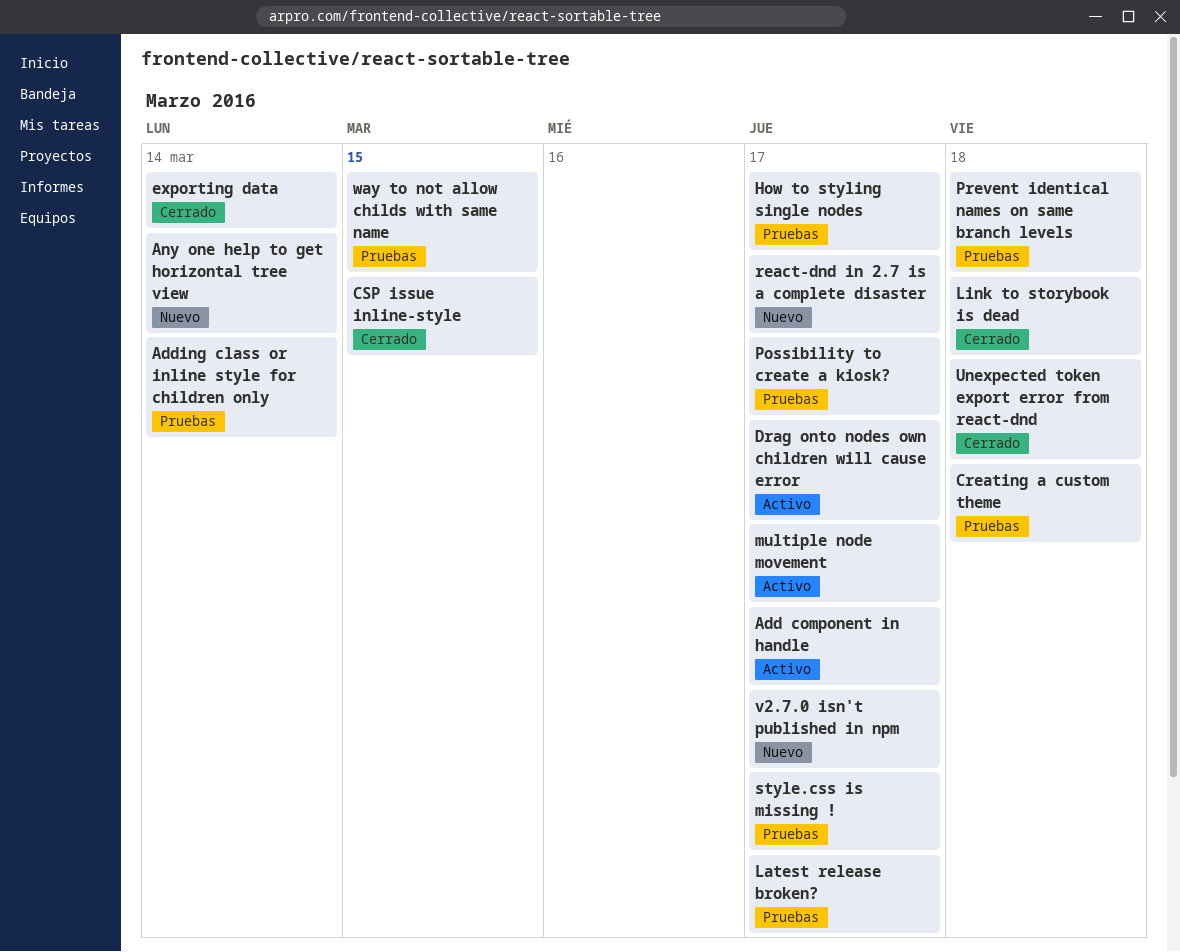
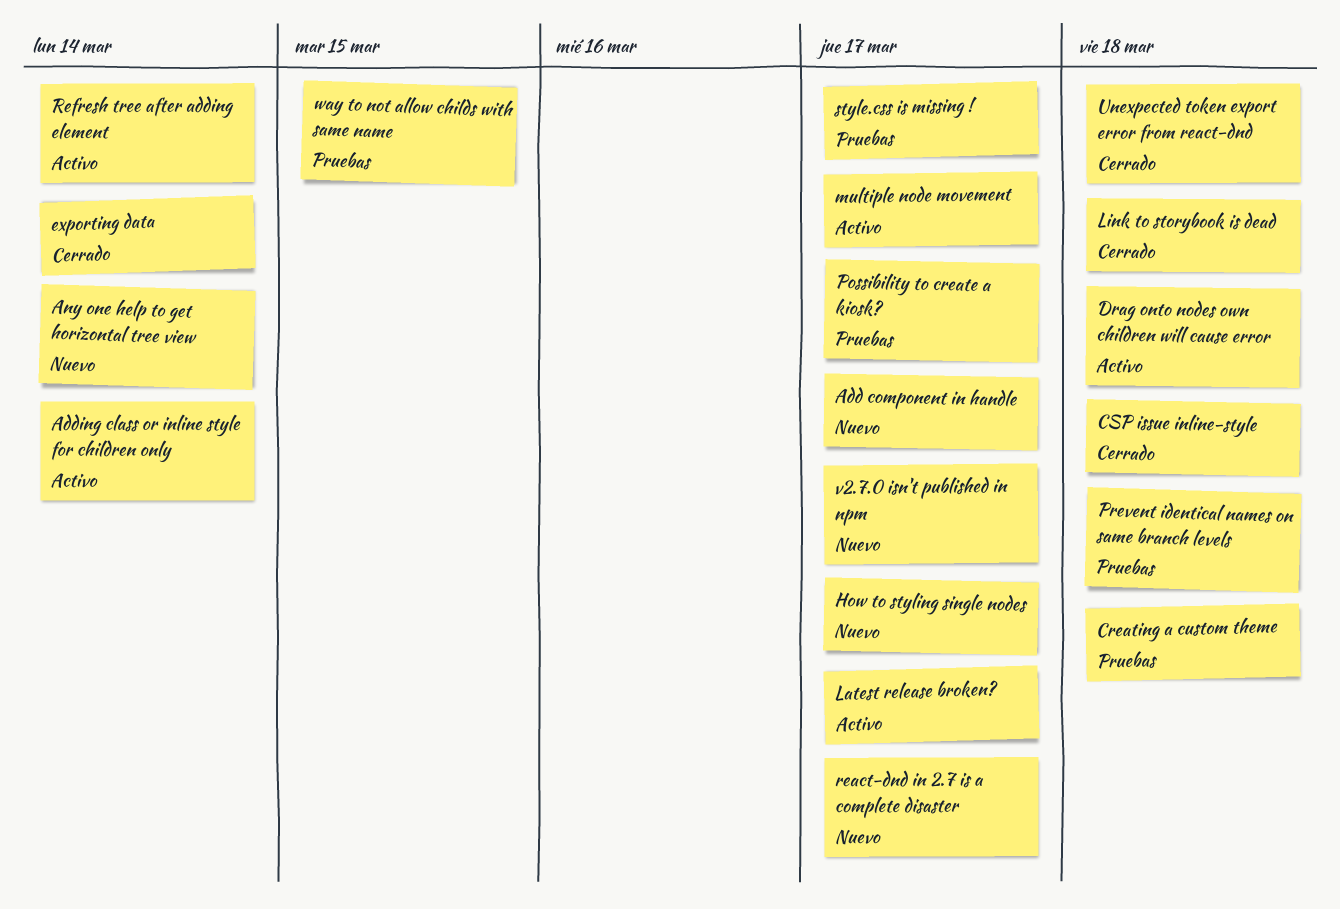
Add component in handle, status: Activo -> Nuevo
Adding class or inline style for children only, status: Pruebas -> Activo
CSP issue inline-style, due: Mar 15 -> Mar 18
Drag onto nodes own children will cause error, due: Mar 17 -> Mar 18
How to styling single nodes, status: Pruebas -> Nuevo
Latest release broken?, status: Pruebas -> Activo
Refresh tree after adding element: none -> present

